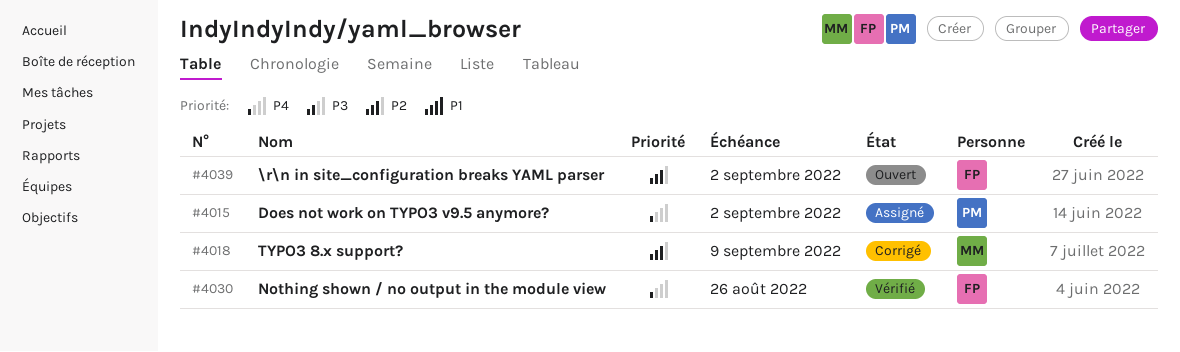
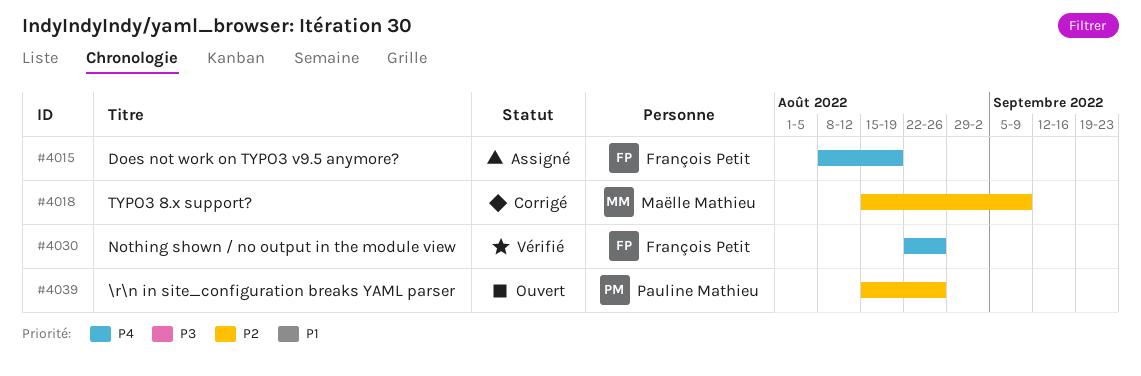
#4015, owner: Pauline Mathieu -> François Petit
#4015, due: Sep 2 -> Aug 19
#4039, owner: François Petit -> Pauline Mathieu
#4039, due: Sep 2 -> Aug 26

